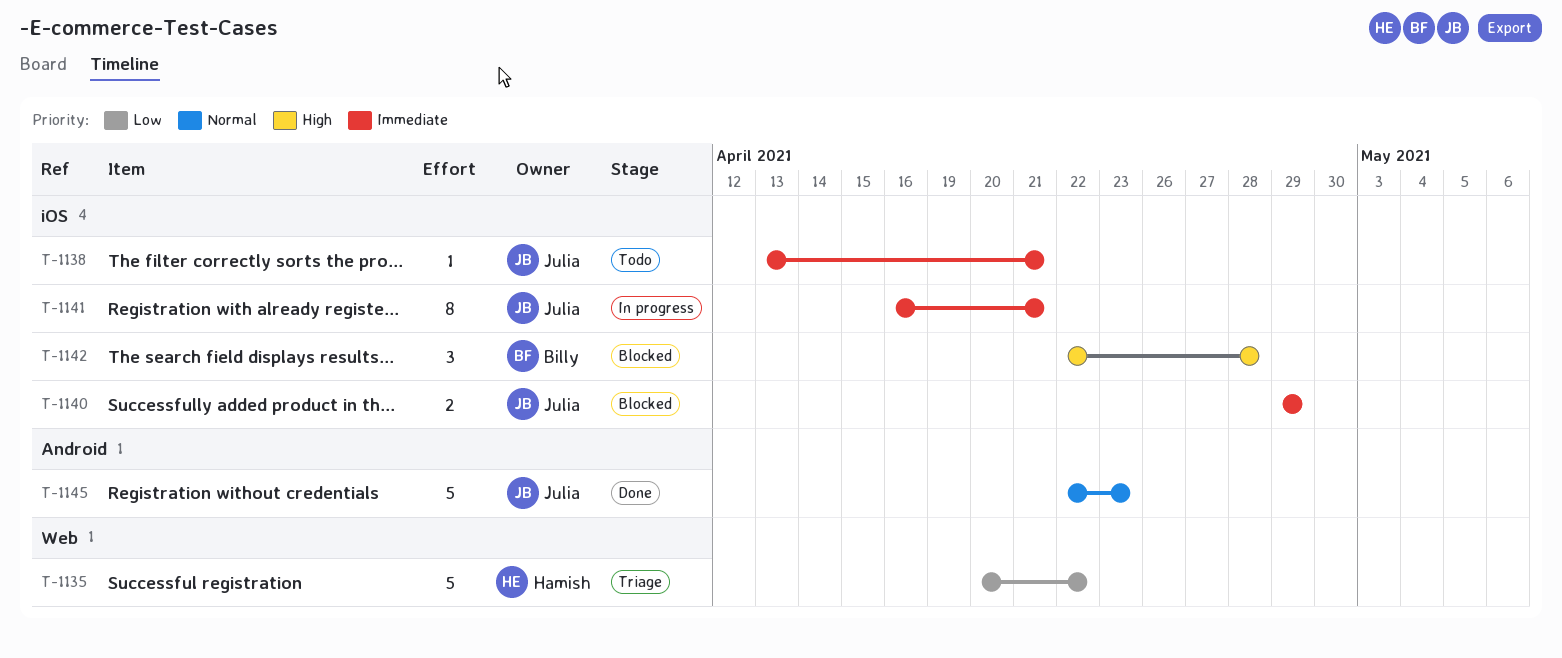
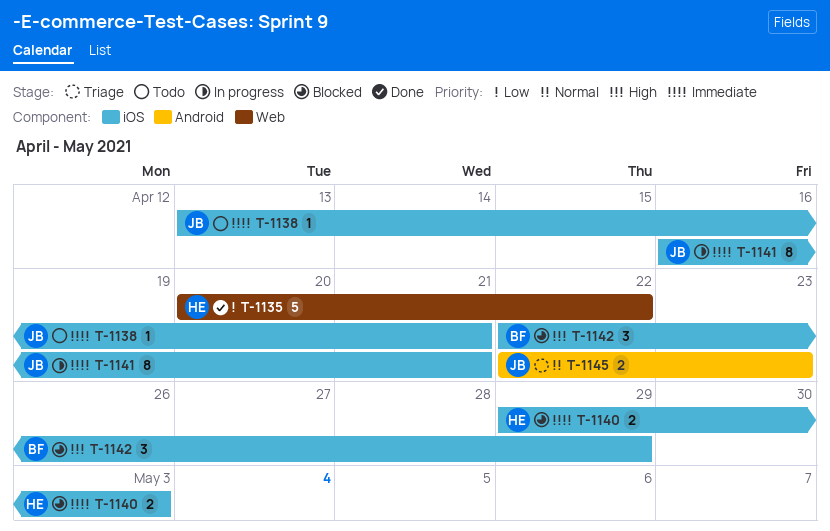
T-1135, status: Triage -> Done
T-1140, owner: Julia -> Hamish
T-1140, due: Apr 29 -> May 3
T-1142, due: Apr 28 -> Apr 29
T-1145, status: Done -> Triage
T-1145, estimate: 5 -> 2

